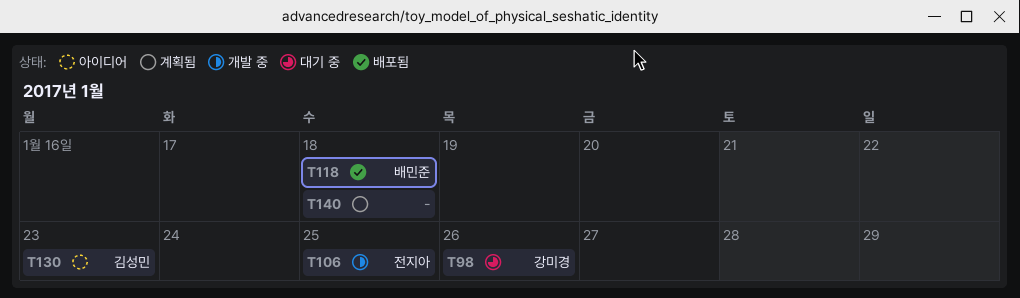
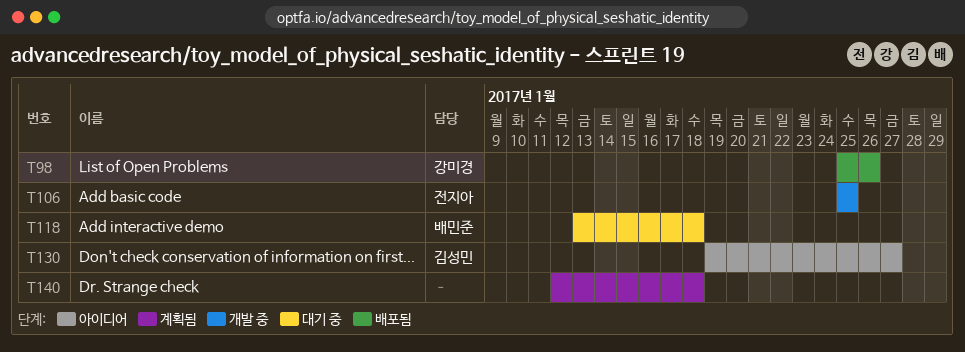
T98, status: 대기 중 -> 배포됨
T118, status: 배포됨 -> 대기 중
T130, due: Jan 23 -> Jan 27

